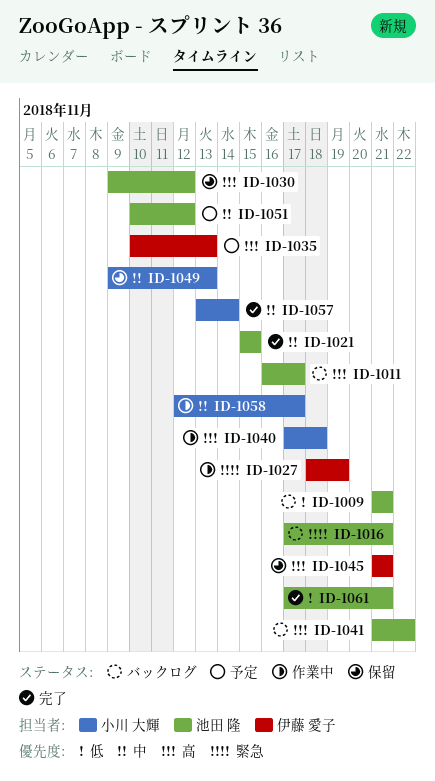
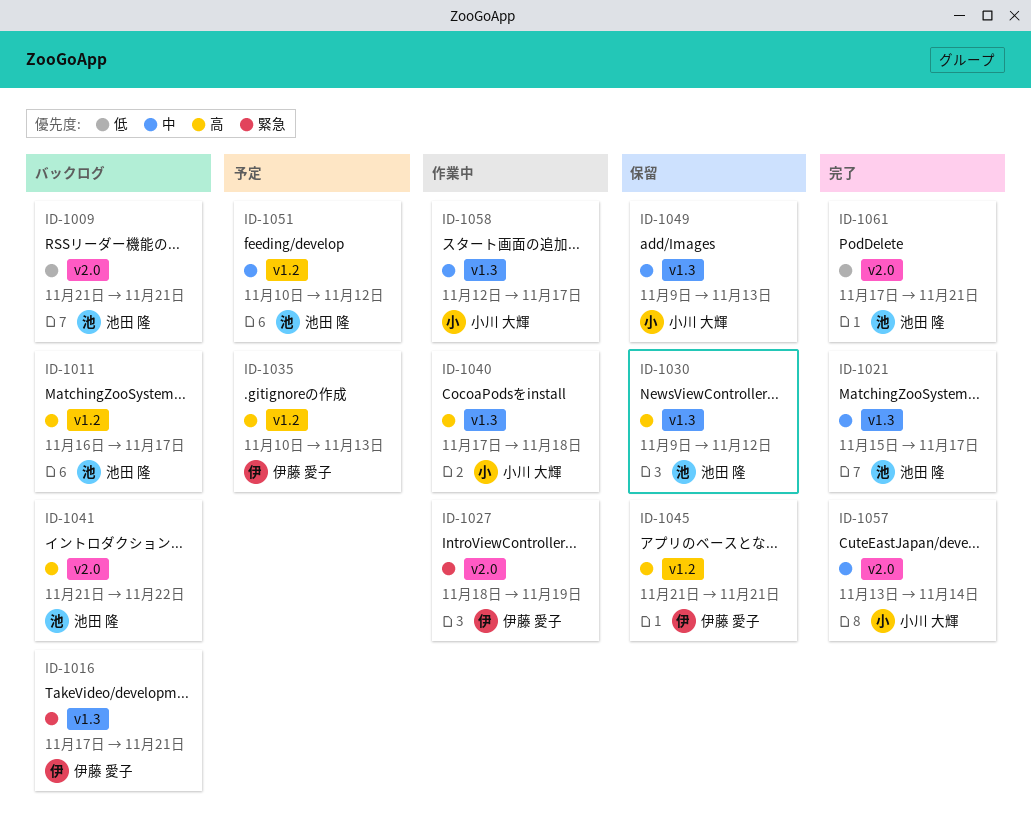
ID-1016, owner: 池田 隆 -> 伊藤 愛子
ID-1021, due: Nov 15 -> Nov 17

